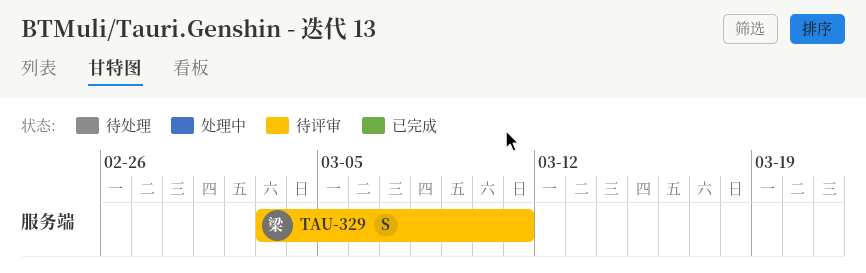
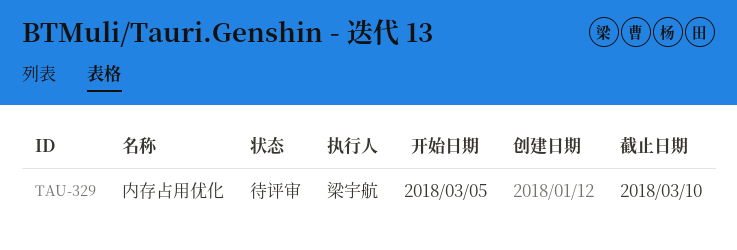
TAU-329, start: Mar 3 -> Mar 5
TAU-329, due: Mar 11 -> Mar 10

